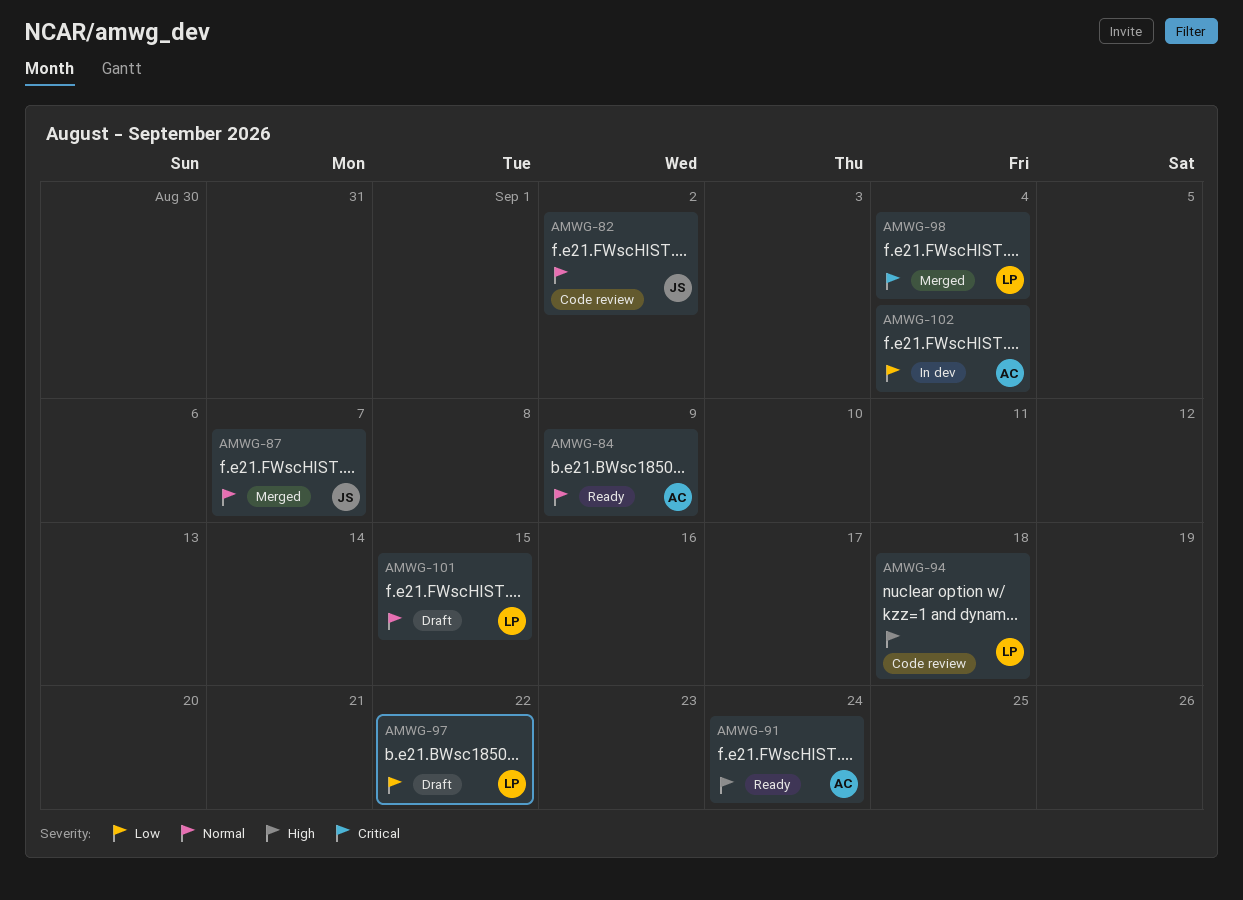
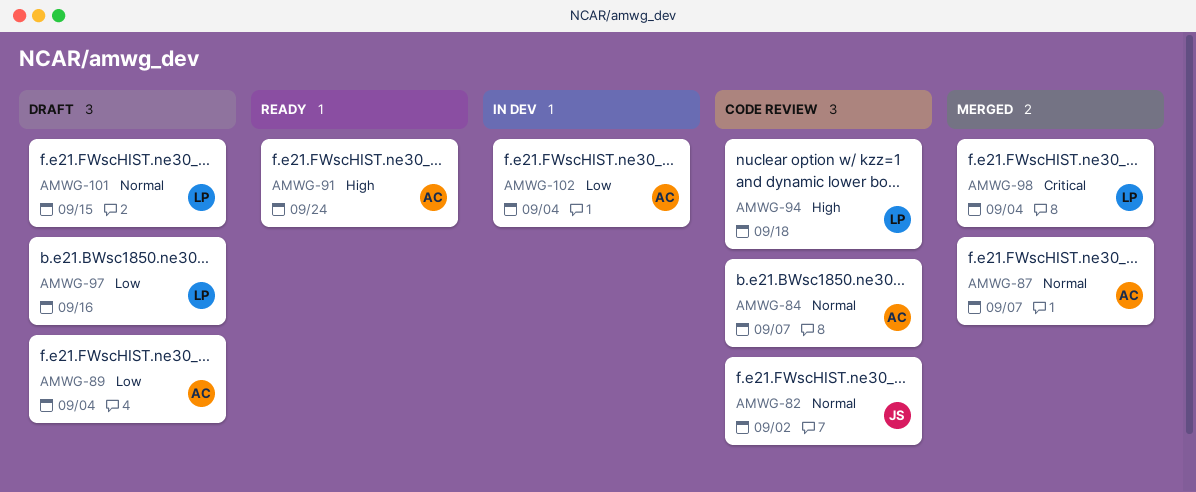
AMWG-84, status: Ready -> Code review
AMWG-84, due: Sep 9 -> Sep 7
AMWG-87, owner: JS -> AC
AMWG-89: none -> present
AMWG-97, due: Sep 22 -> Sep 16

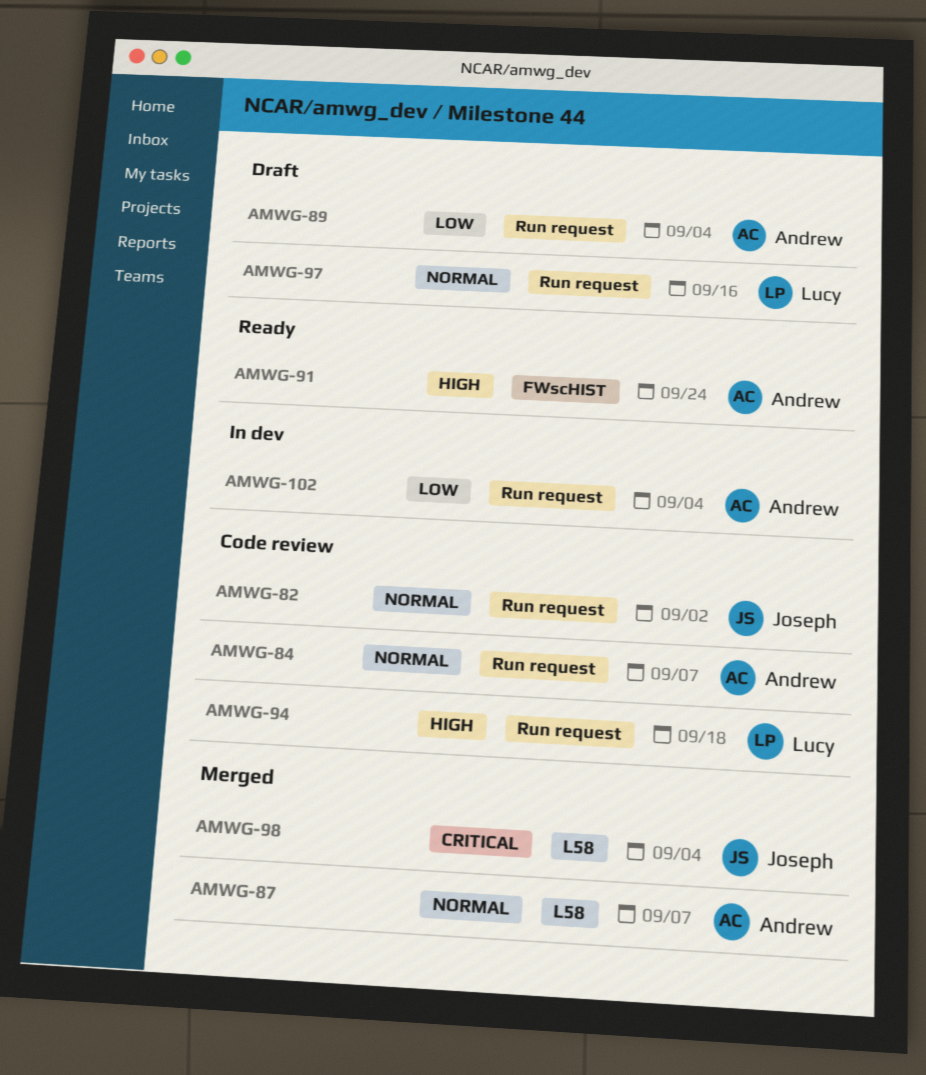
AMWG-97, priority: Low -> Normal
AMWG-98, owner: Lucy -> Joseph
AMWG-101: present -> none

